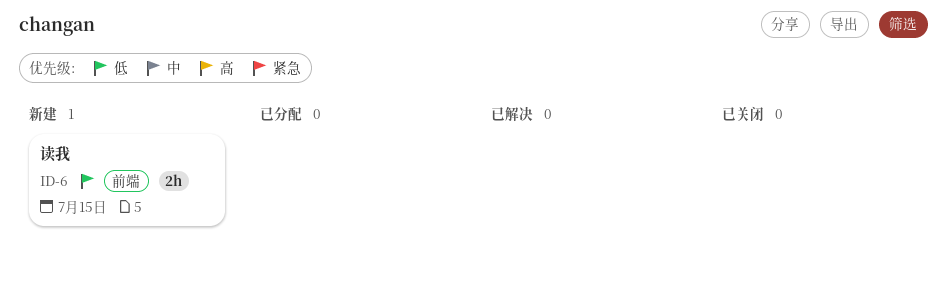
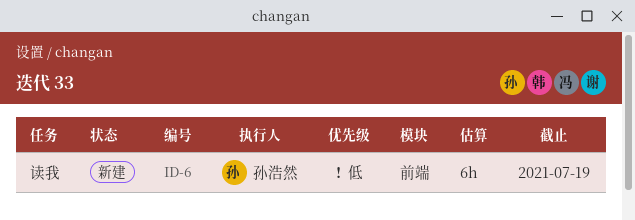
ID-6, estimate: 2h -> 6h
ID-6, due: Jul 15 -> Jul 19

